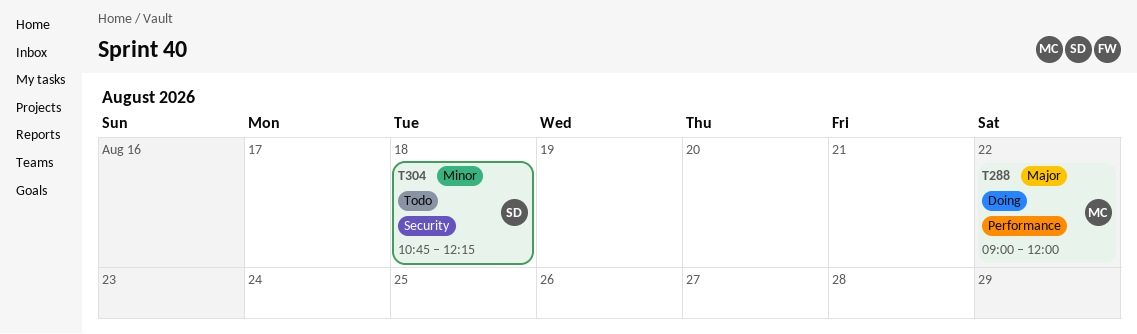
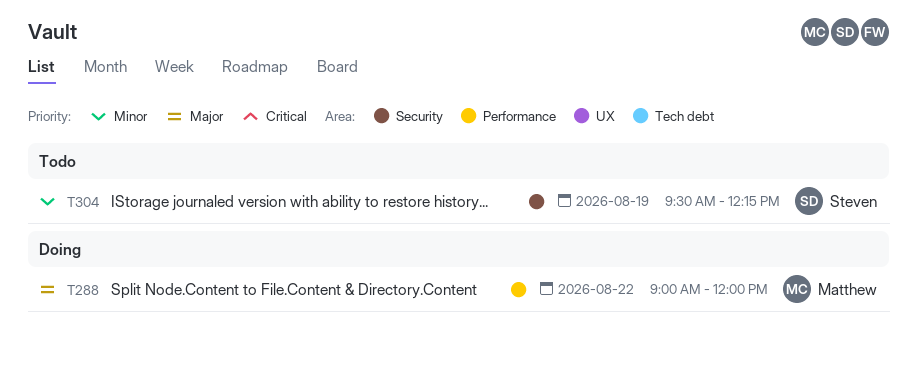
T304, day: Aug 18 -> Aug 19
T304, begins: 10:45 -> 09:30

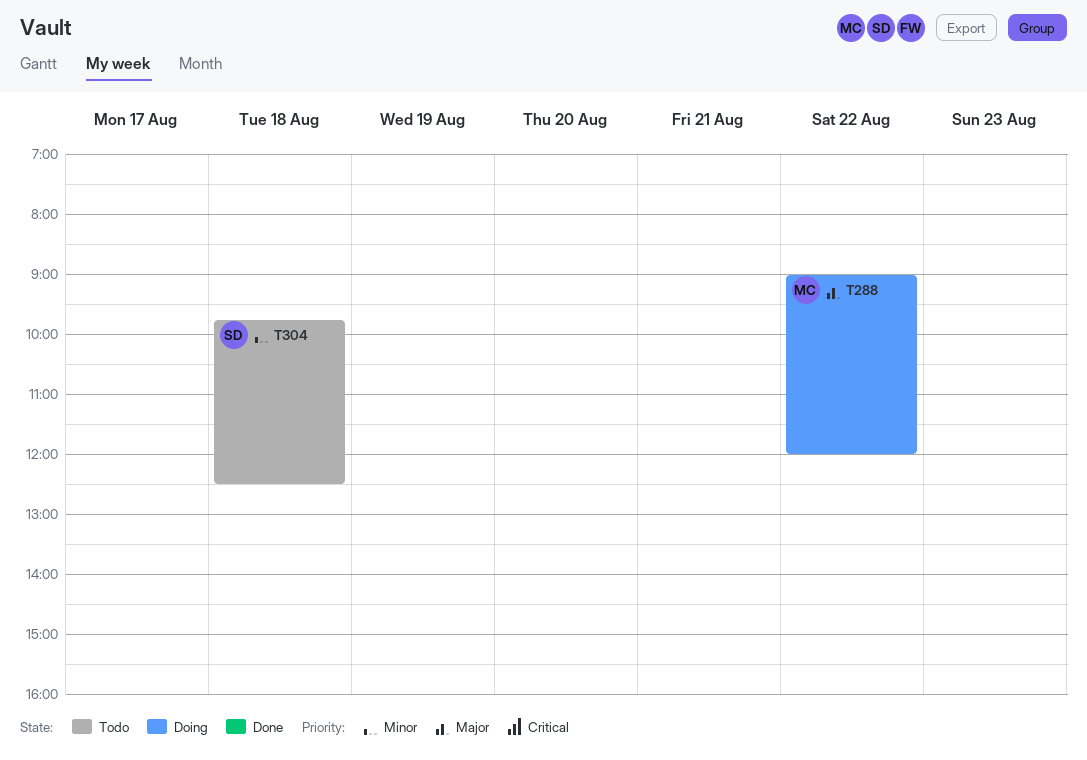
T304, day: Aug 19 -> Aug 18
T304, begins: 09:30 -> 09:45
T304, ends: 12:15 -> 12:30

